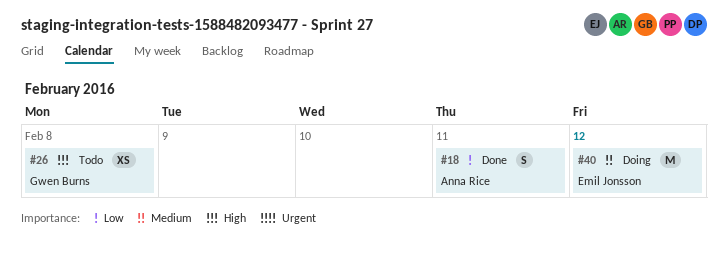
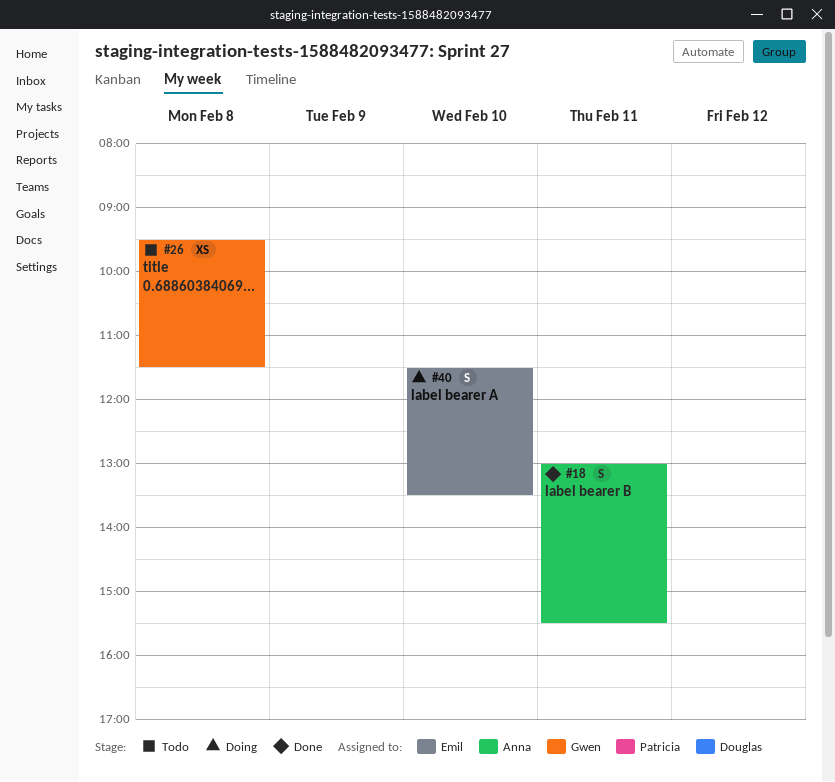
#40, estimate: M -> S
#40, day: Feb 12 -> Feb 10

